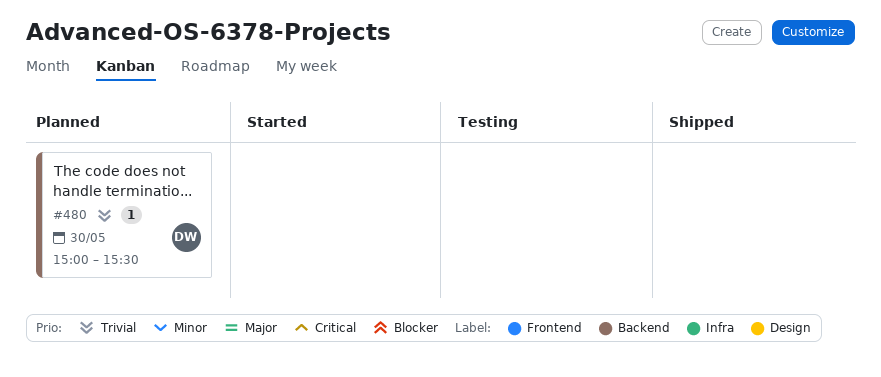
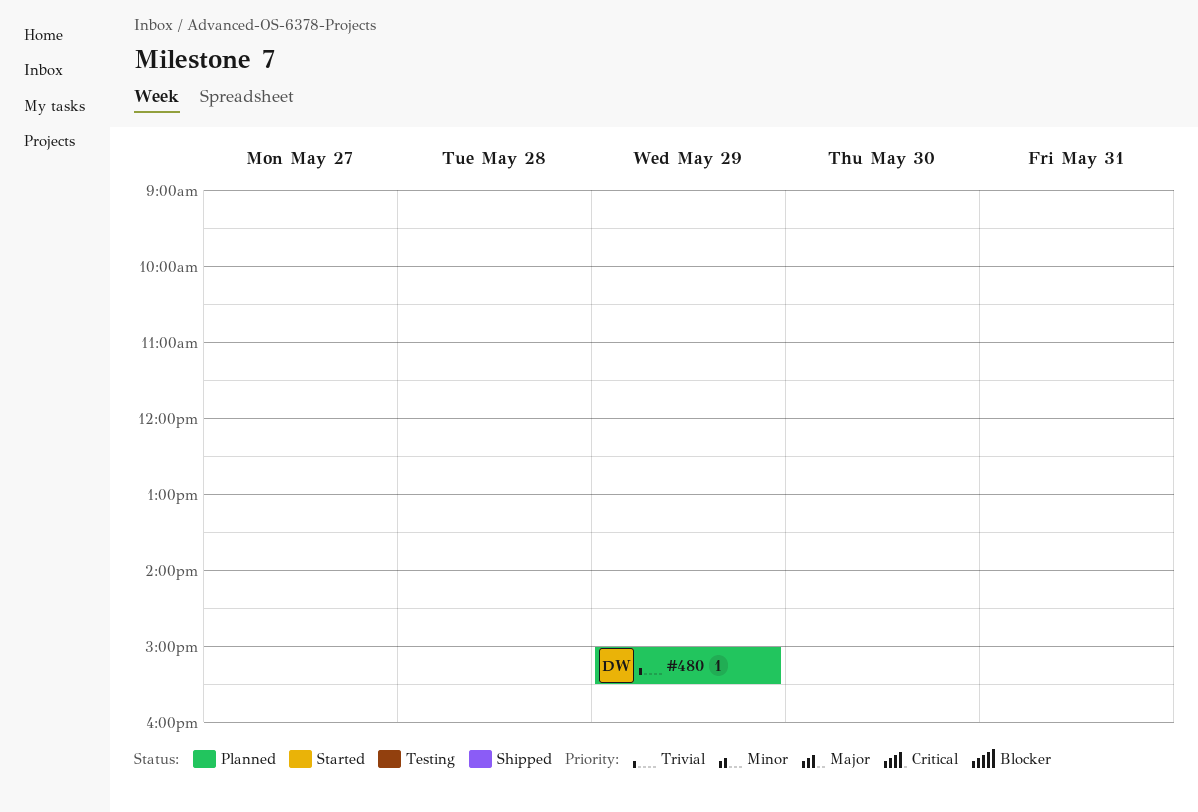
#480, day: May 30 -> May 29

